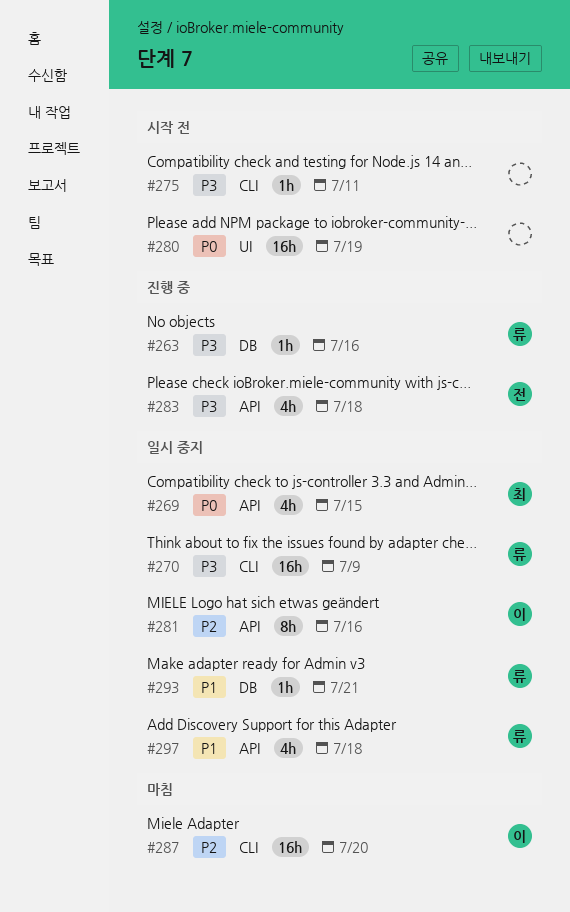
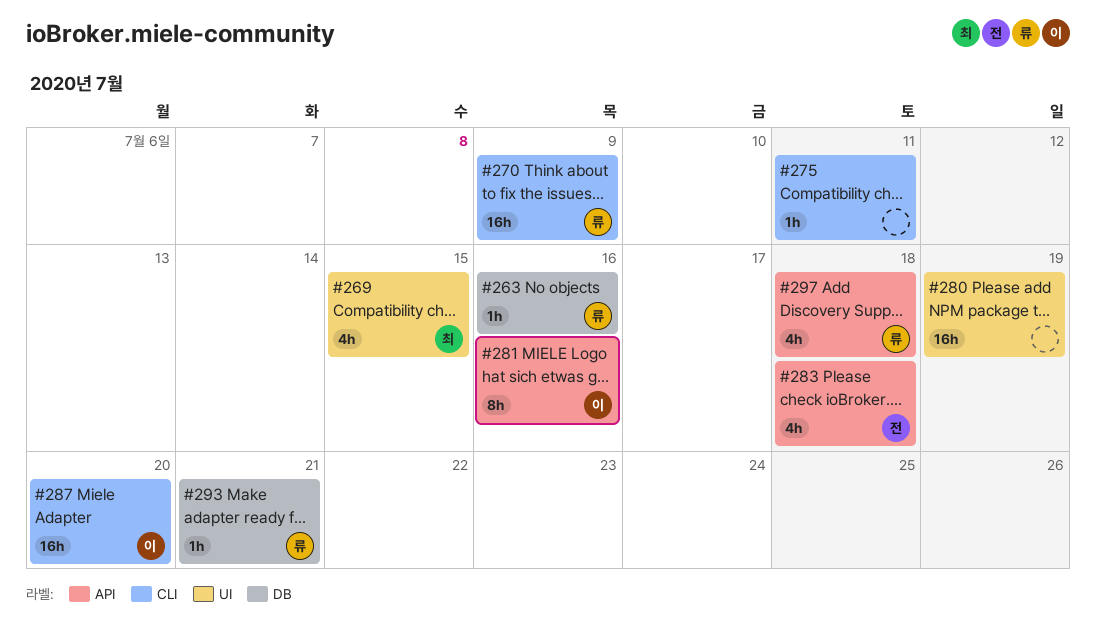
#269, label: API -> UI

